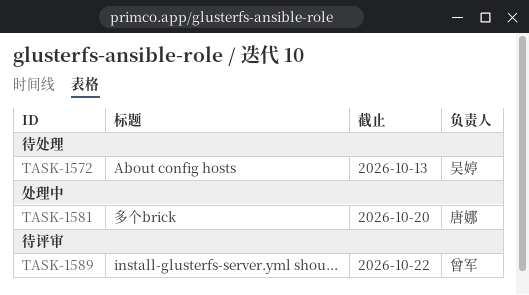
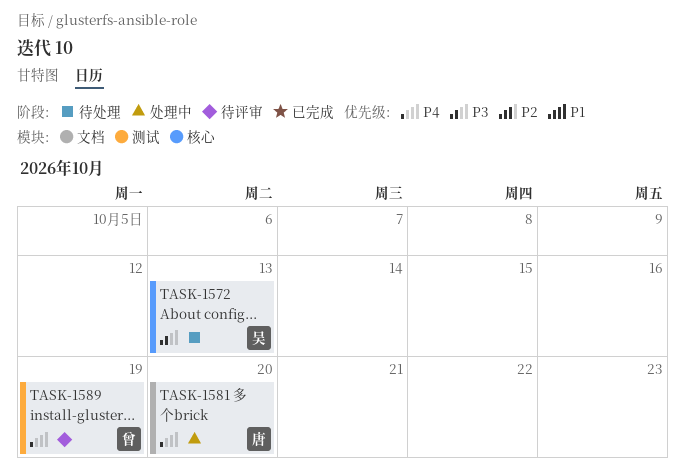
TASK-1589, due: Oct 22 -> Oct 19

